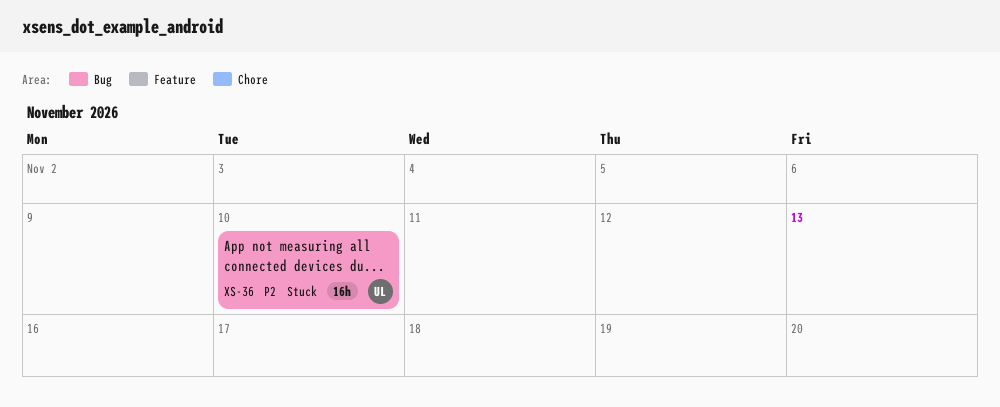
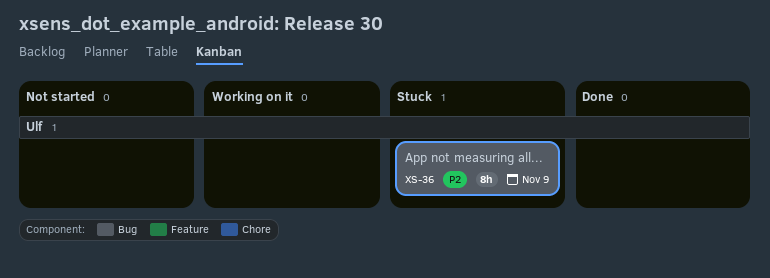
XS-36, estimate: 16h -> 8h
XS-36, due: Nov 10 -> Nov 9

